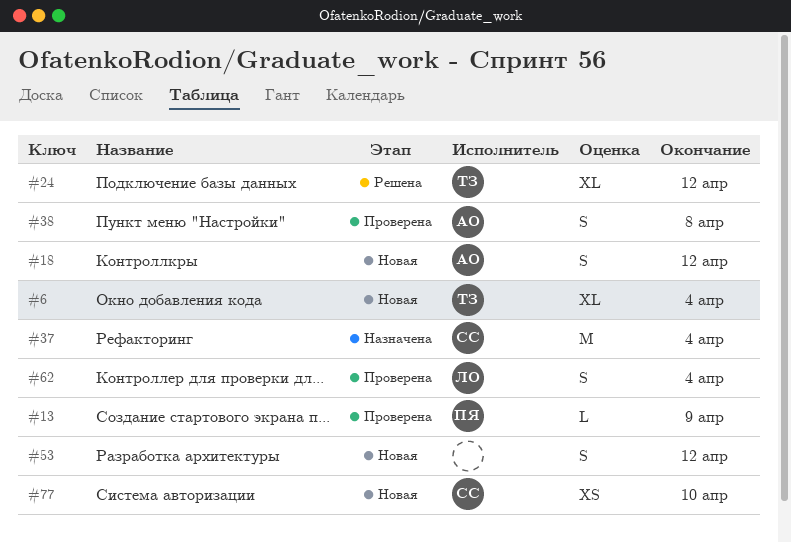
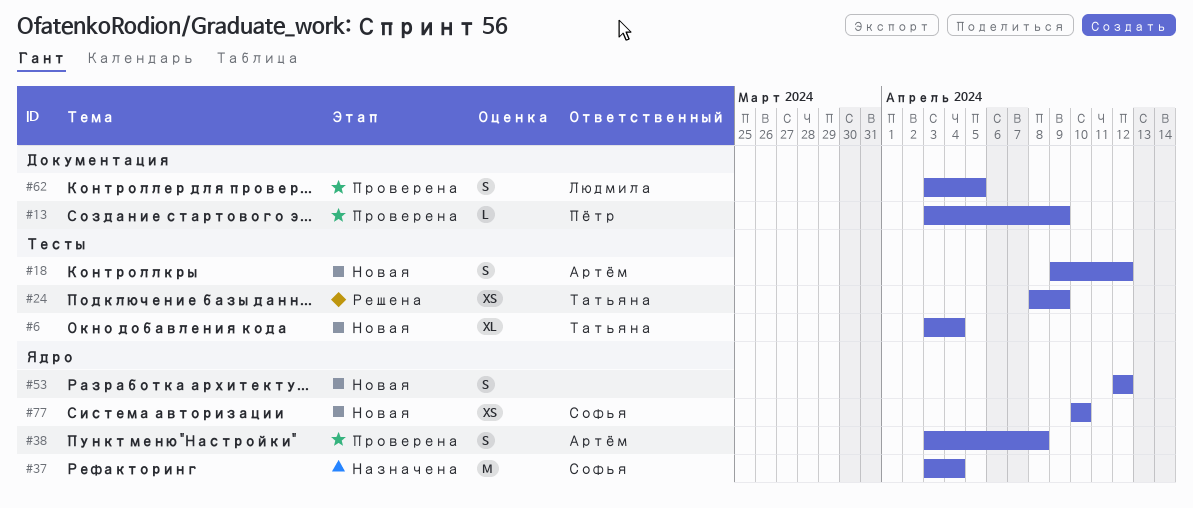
#24, estimate: XL -> XS
#24, due: Apr 12 -> Apr 9
#62, due: Apr 4 -> Apr 5

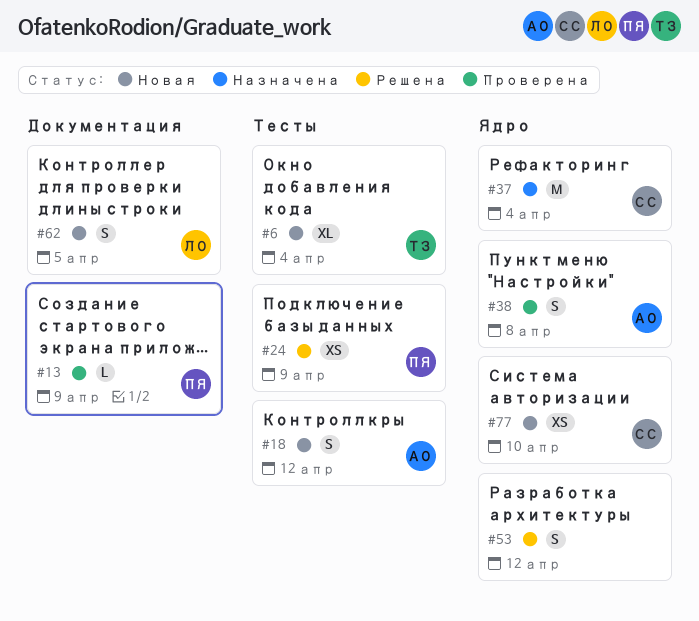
#24, owner: Татьяна -> Пётр
#53, status: Новая -> Решена
#62, status: Проверена -> Новая

